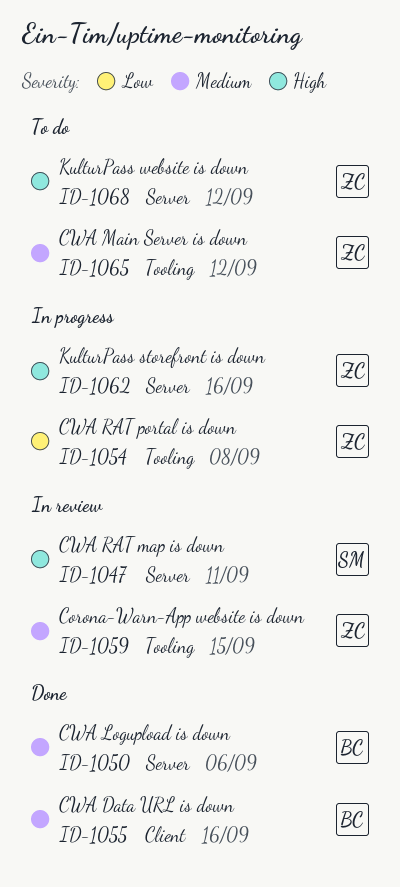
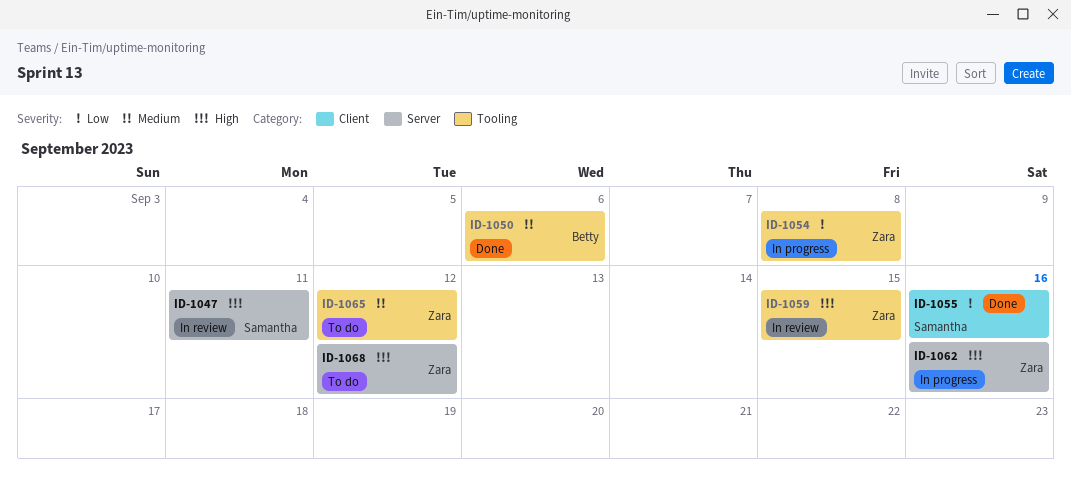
ID-1050, label: Server -> Tooling
ID-1055, owner: Betty -> Samantha
ID-1055, priority: Medium -> Low
ID-1059, priority: Medium -> High

